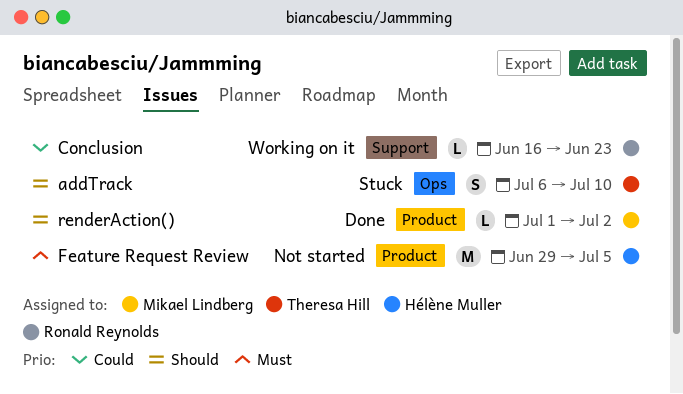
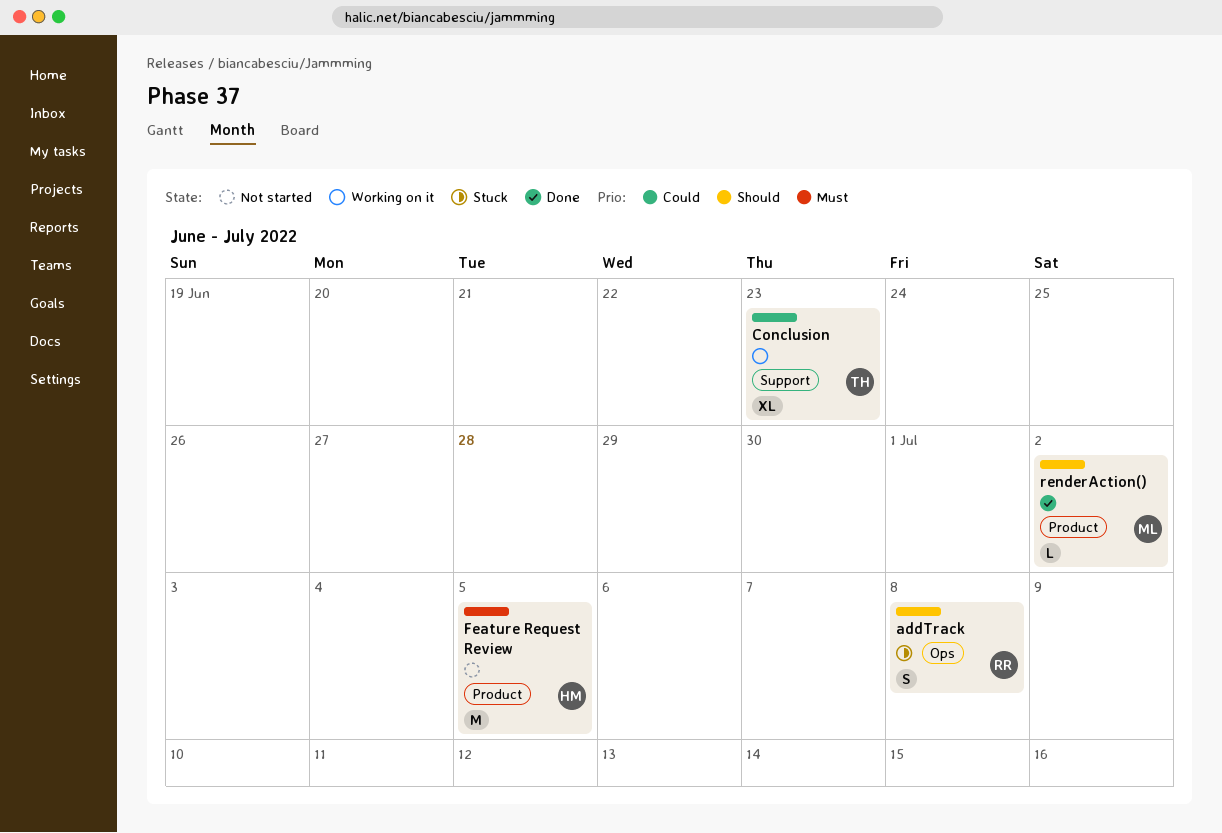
addTrack, owner: Theresa Hill -> Ronald Reynolds
addTrack, due: Jul 10 -> Jul 8
Conclusion, owner: Ronald Reynolds -> Theresa Hill
Conclusion, estimate: L -> XL

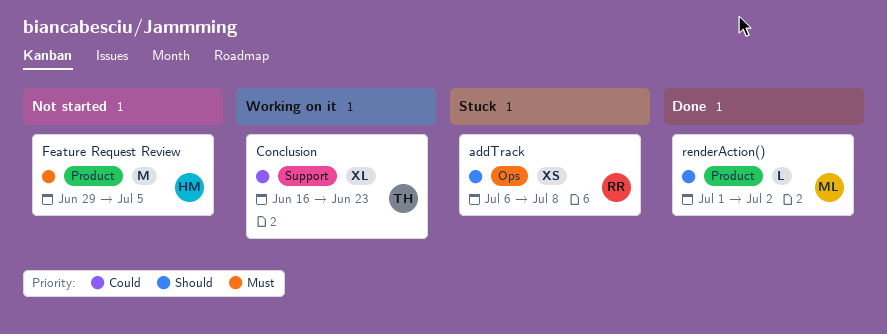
addTrack, estimate: S -> XS

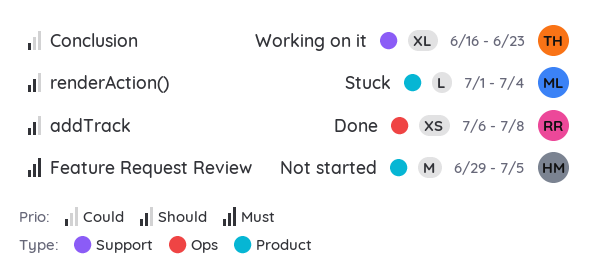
addTrack, status: Stuck -> Done
renderAction(), status: Done -> Stuck
renderAction(), due: Jul 2 -> Jul 4

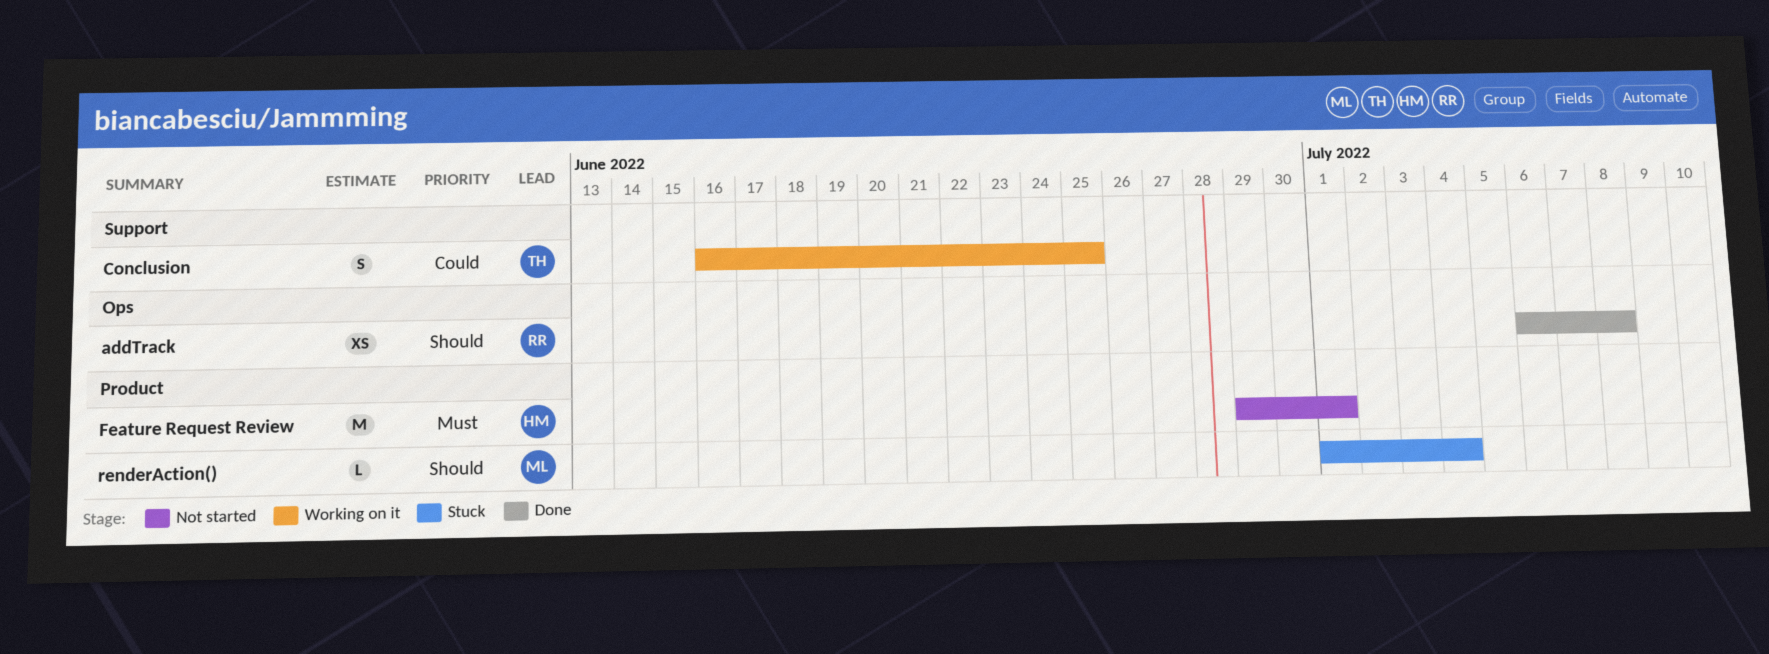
Conclusion, estimate: XL -> S
Conclusion, due: Jun 23 -> Jun 25
Feature Request Review, due: Jul 5 -> Jul 1

